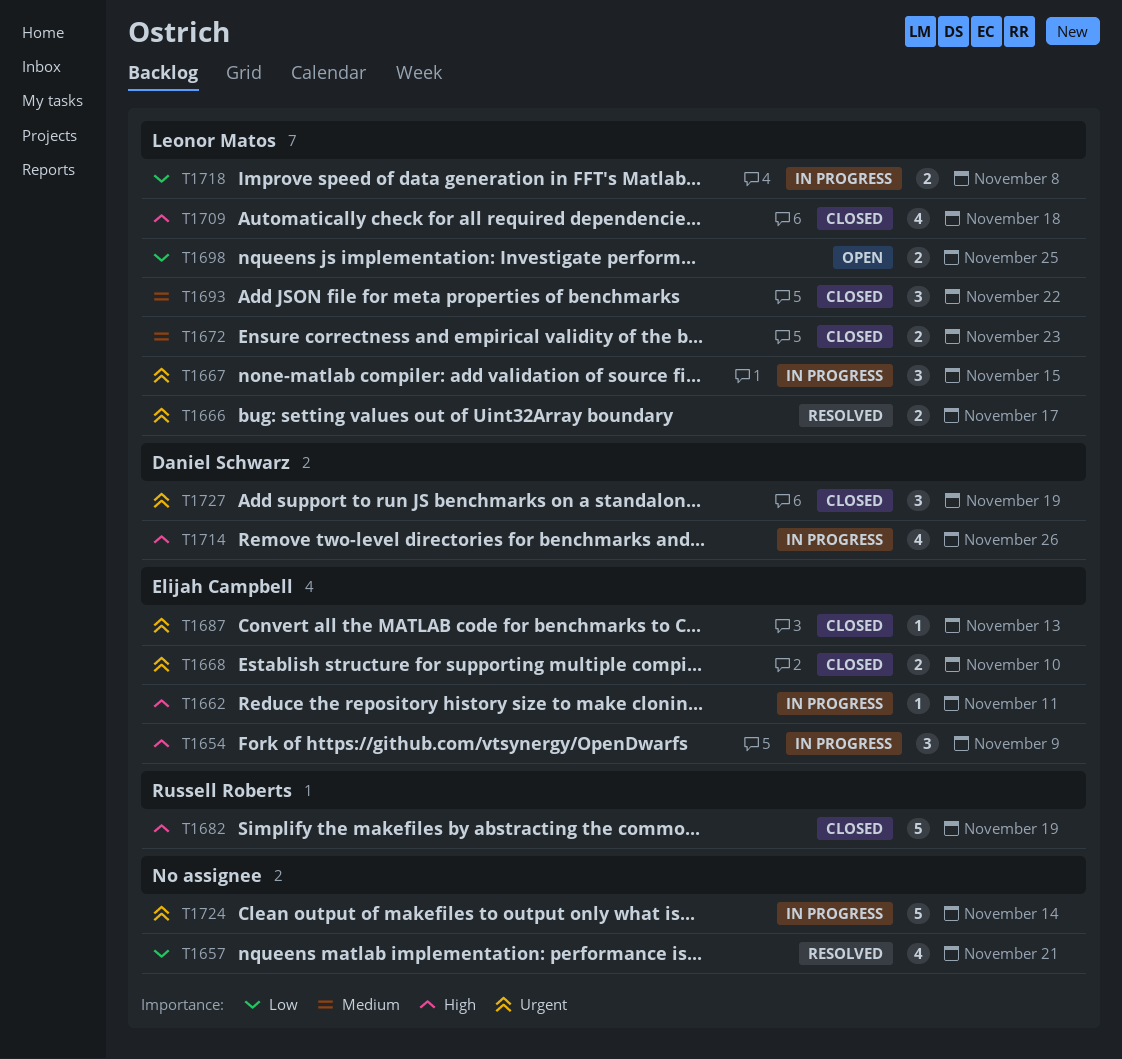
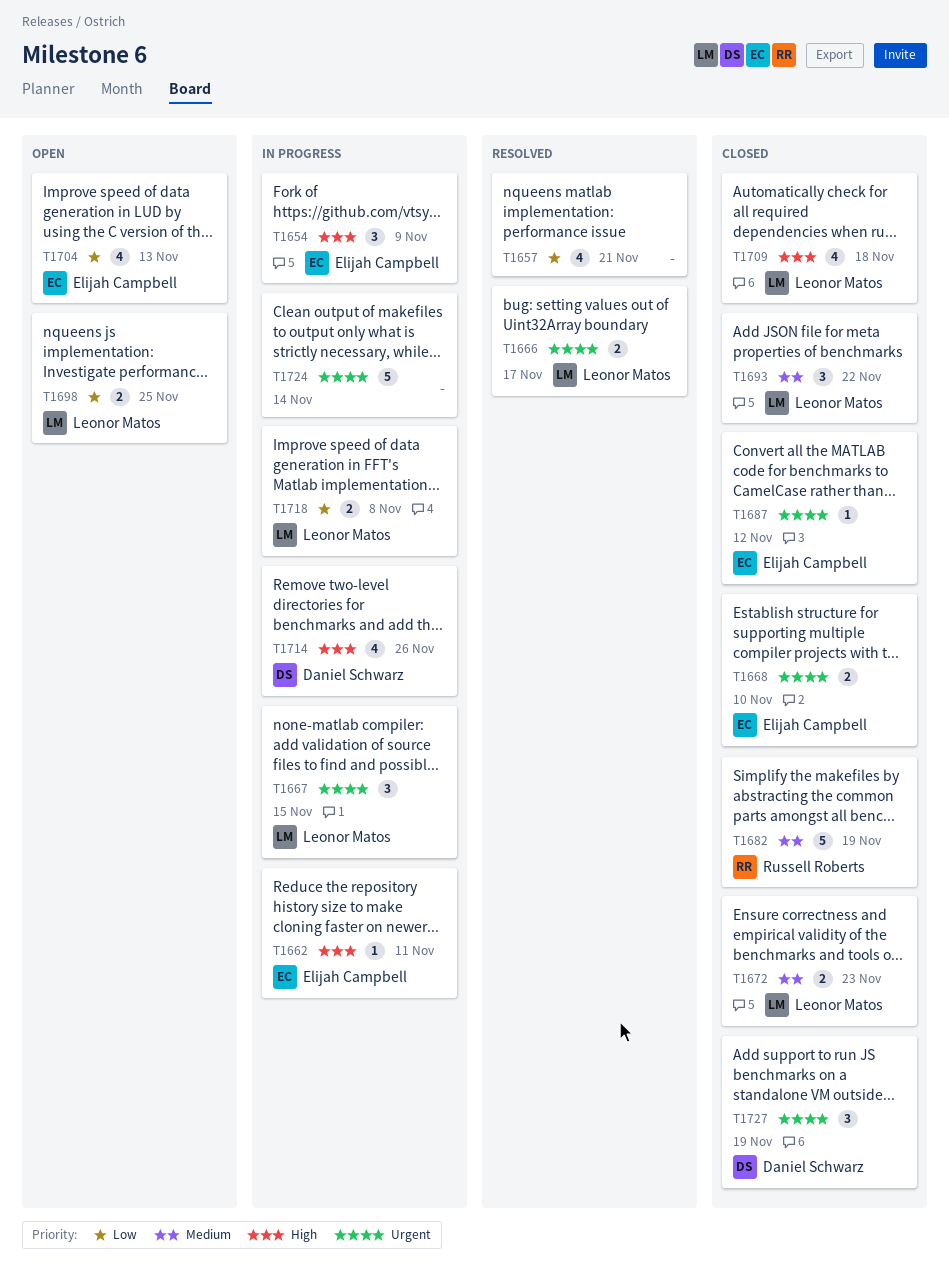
T1682, priority: High -> Medium
T1687, due: Nov 13 -> Nov 12
T1704: none -> present

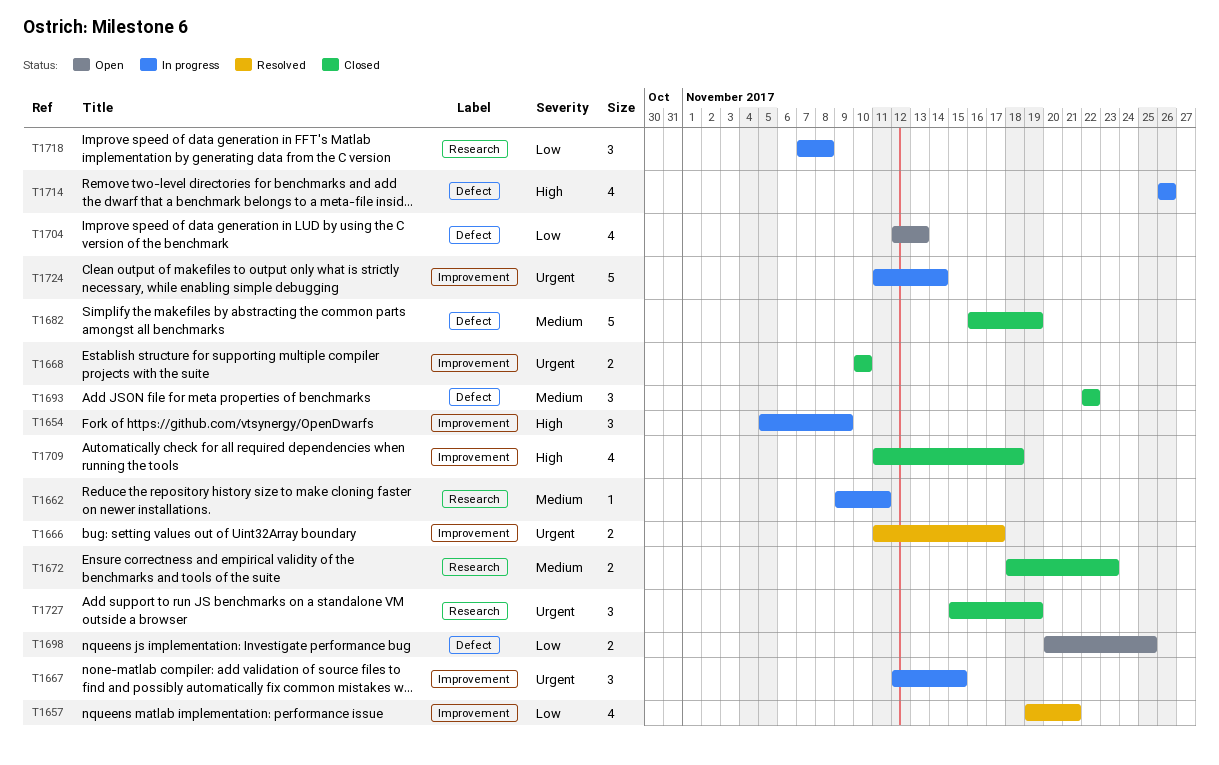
T1662, priority: High -> Medium
T1687: present -> none
T1718, estimate: 2 -> 3

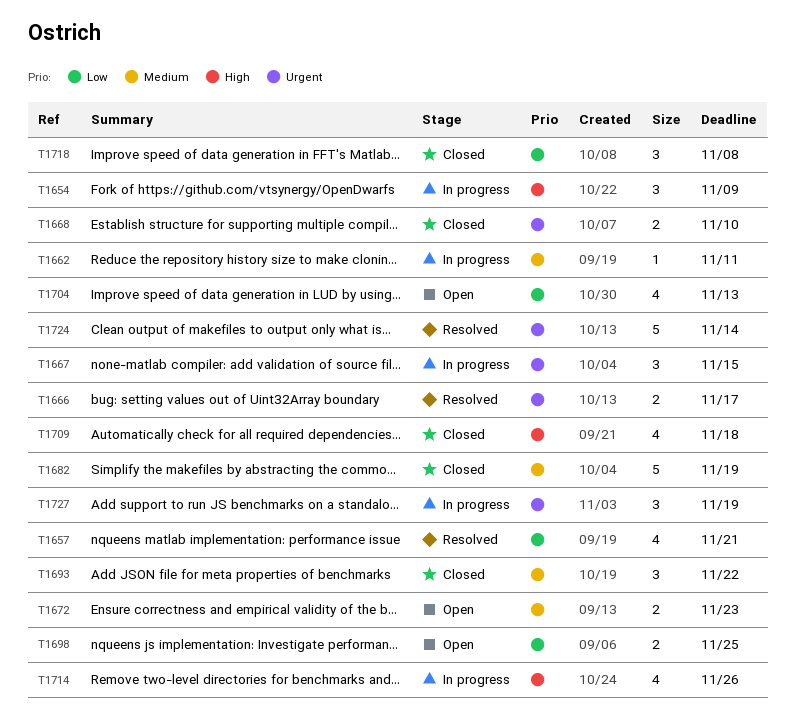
T1672, status: Closed -> Open
T1718, status: In progress -> Closed
T1724, status: In progress -> Resolved
T1727, status: Closed -> In progress

